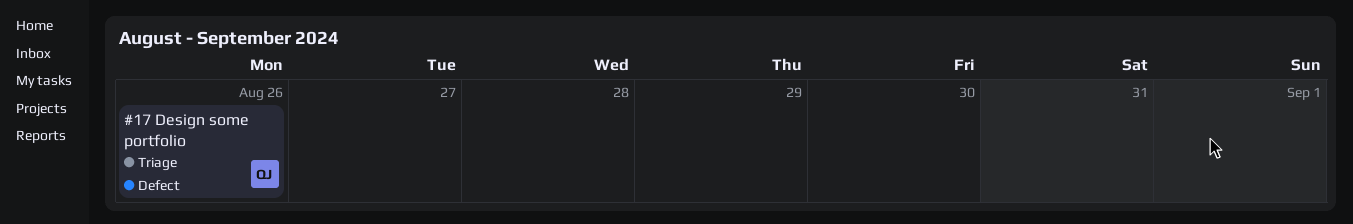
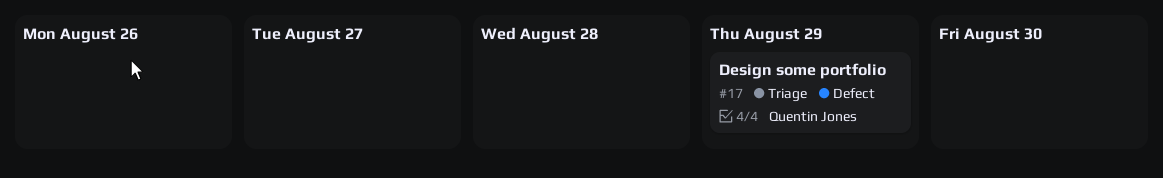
#17, due: Aug 26 -> Aug 29

